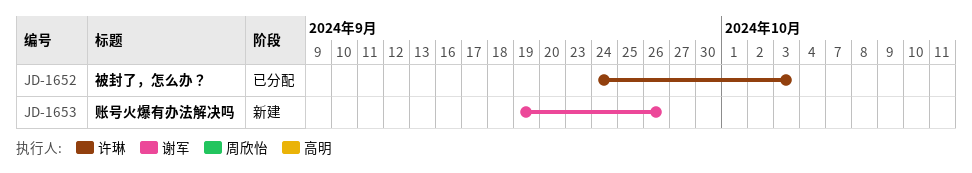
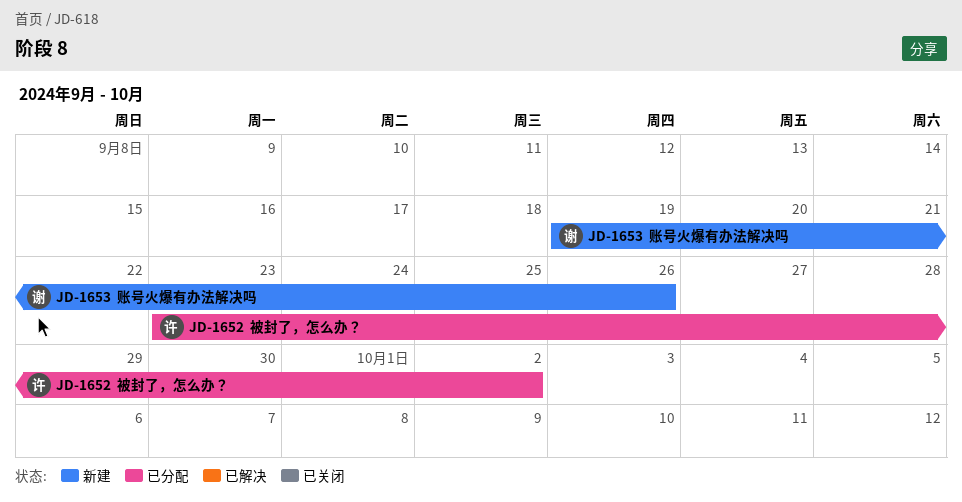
JD-1652, start: Sep 24 -> Sep 23
JD-1652, due: Oct 3 -> Oct 2

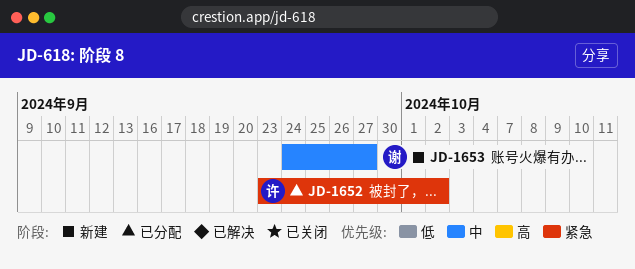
JD-1653, start: Sep 19 -> Sep 24
JD-1653, due: Sep 26 -> Sep 27

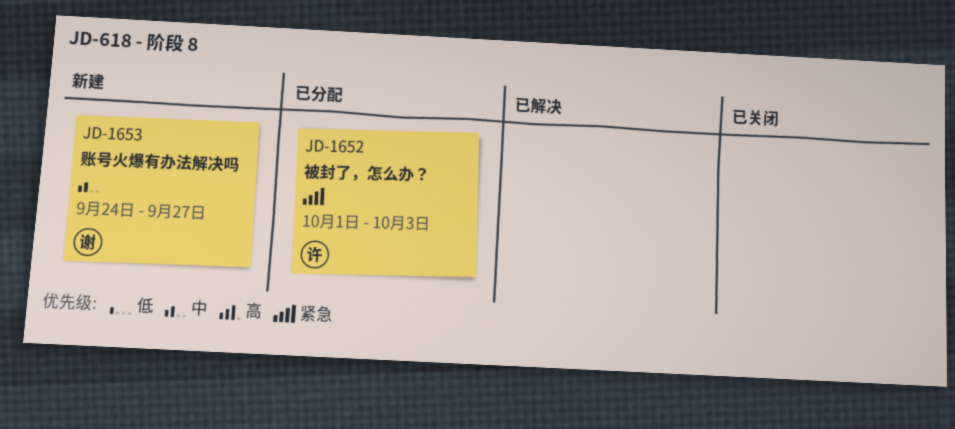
JD-1652, start: Sep 23 -> Oct 1
JD-1652, due: Oct 2 -> Oct 3

